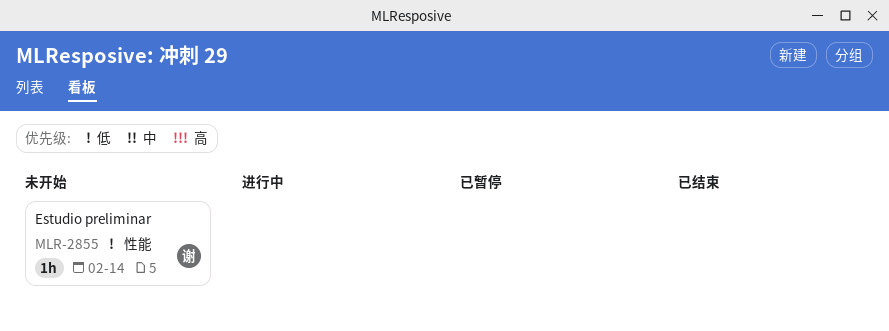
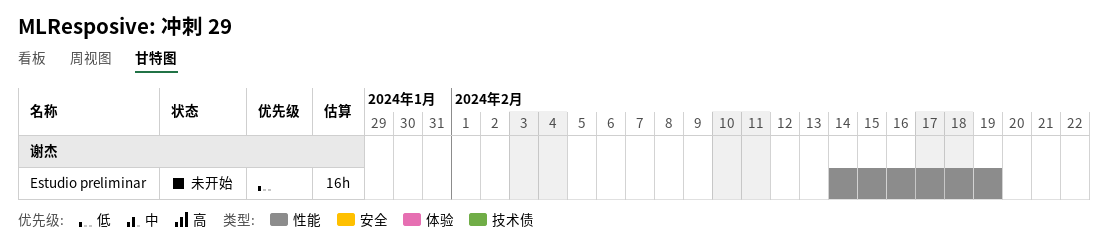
Estudio preliminar, estimate: 1h -> 16h
Estudio preliminar, due: Feb 14 -> Feb 19

